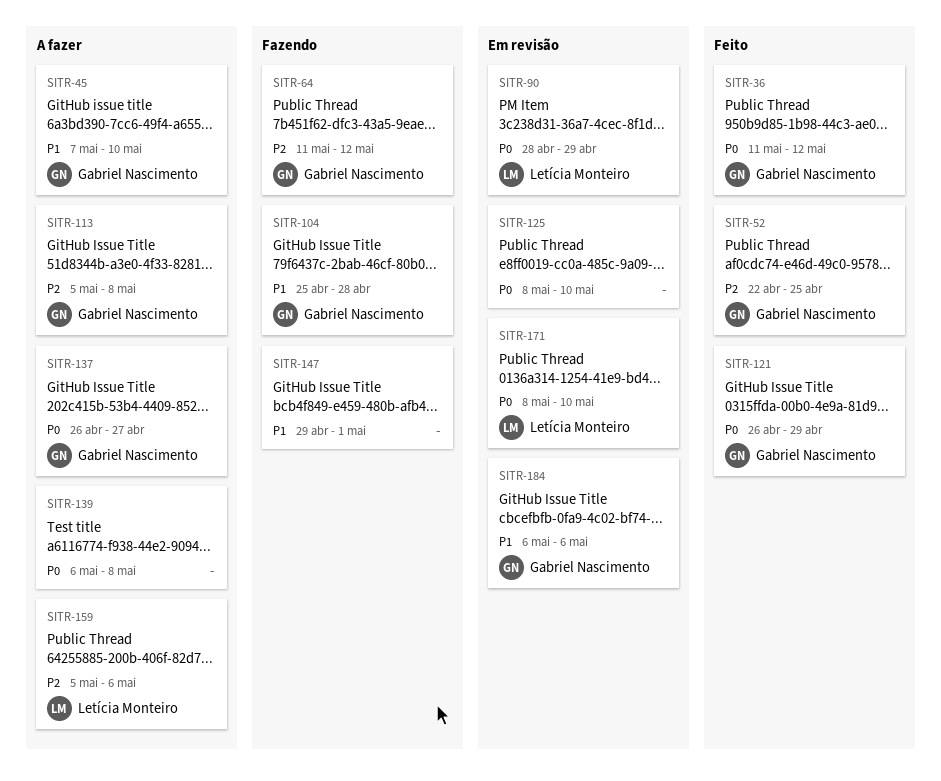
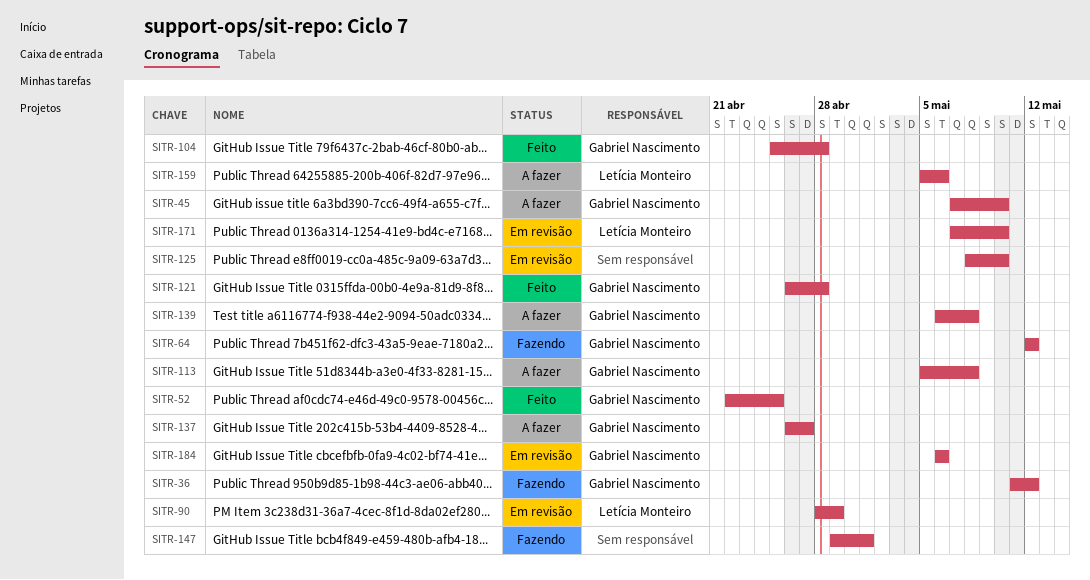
SITR-36, status: Feito -> Fazendo
SITR-64, start: May 11 -> May 12
SITR-104, status: Fazendo -> Feito
SITR-121, due: Apr 29 -> Apr 28
SITR-139, owner: none -> Gabriel Nascimento
SITR-171, start: May 8 -> May 7

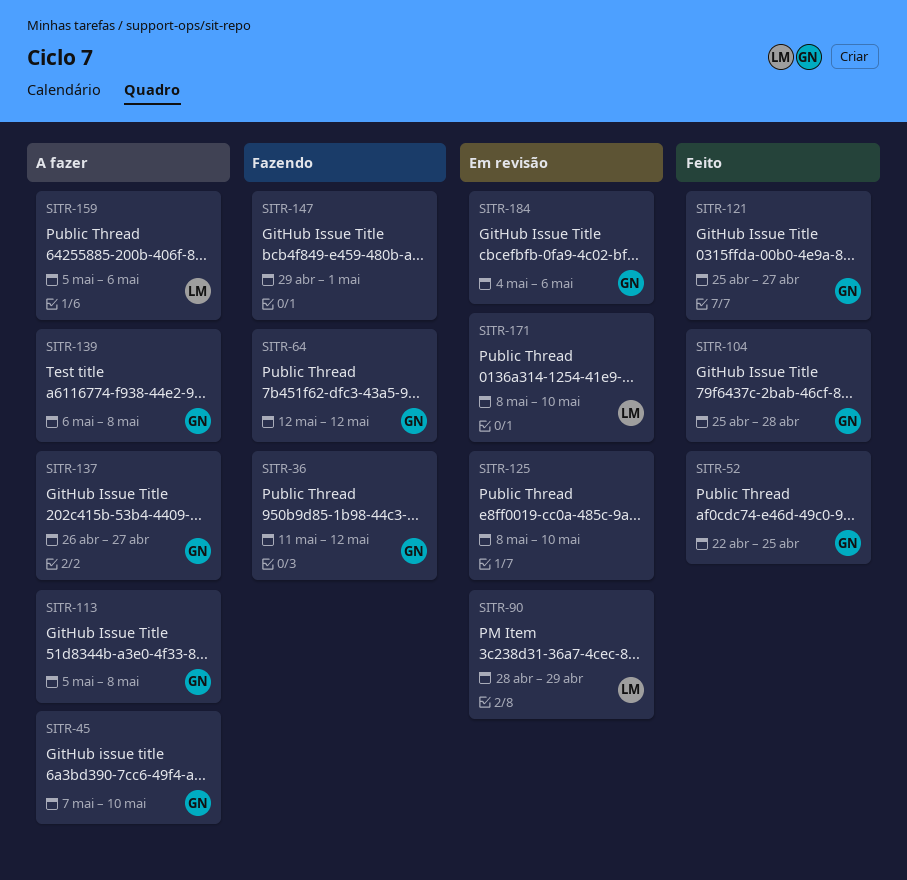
SITR-121, start: Apr 26 -> Apr 25
SITR-121, due: Apr 28 -> Apr 27
SITR-171, start: May 7 -> May 8
SITR-184, start: May 6 -> May 4

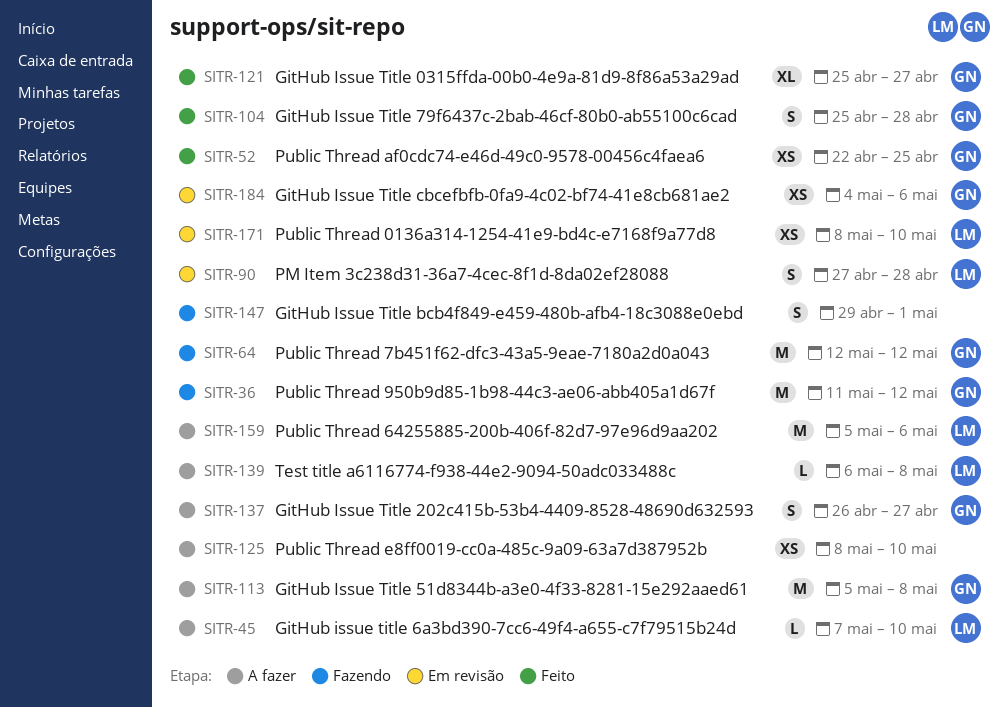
SITR-45, owner: GN -> LM
SITR-90, start: Apr 28 -> Apr 27
SITR-90, due: Apr 29 -> Apr 28
SITR-125, status: Em revisão -> A fazer
SITR-139, owner: GN -> LM

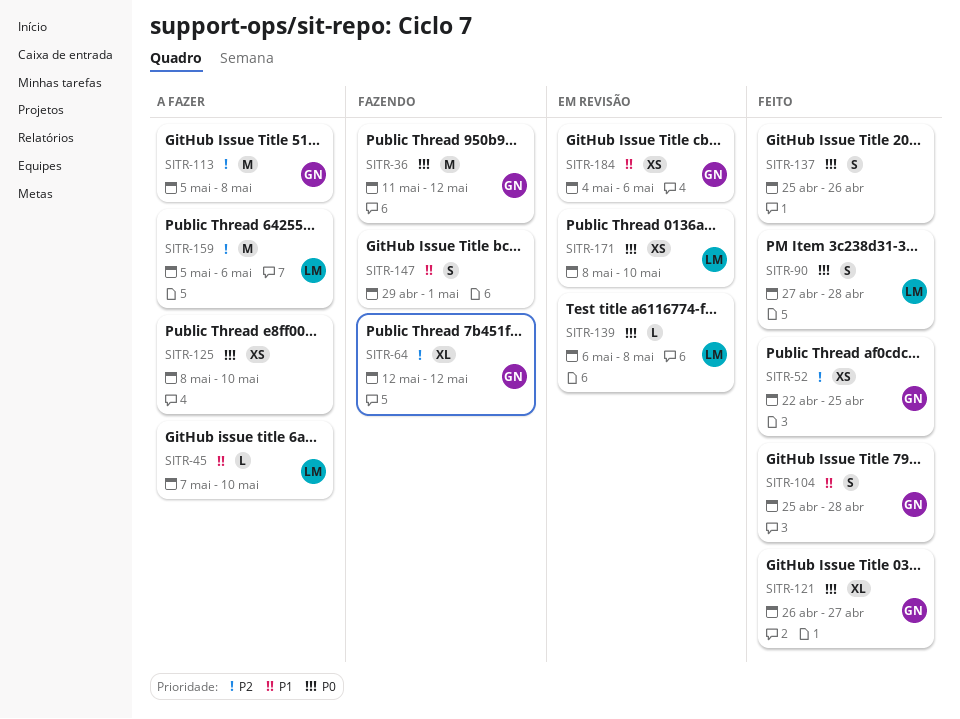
SITR-64, estimate: M -> XL
SITR-90, status: Em revisão -> Feito
SITR-121, start: Apr 25 -> Apr 26
SITR-137, status: A fazer -> Feito
SITR-137, owner: GN -> none
SITR-137, start: Apr 26 -> Apr 25
SITR-137, due: Apr 27 -> Apr 26
SITR-139, status: A fazer -> Em revisão

